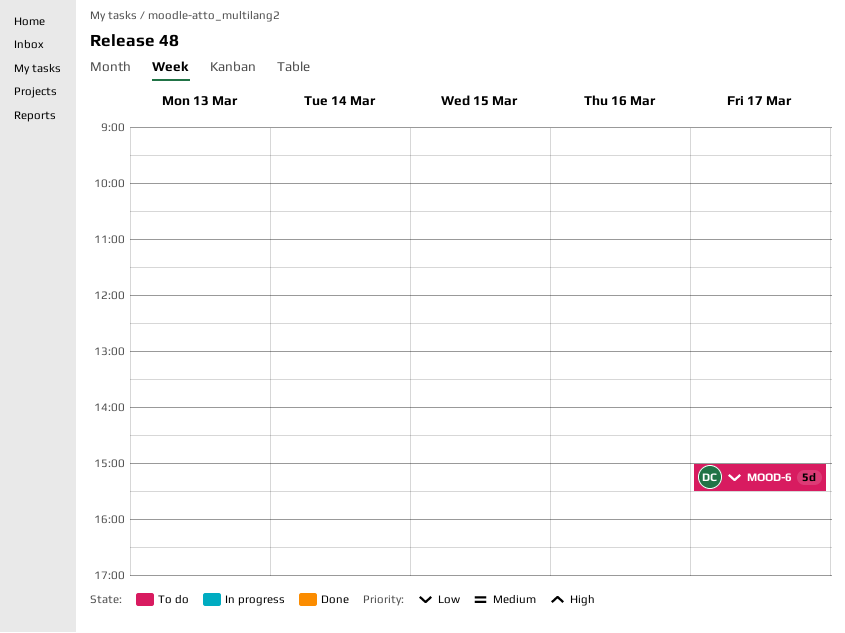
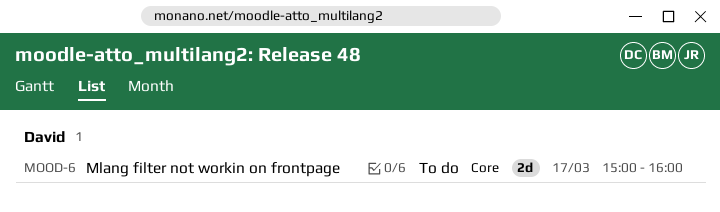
MOOD-6, estimate: 5d -> 2d
MOOD-6, ends: 15:30 -> 16:00

